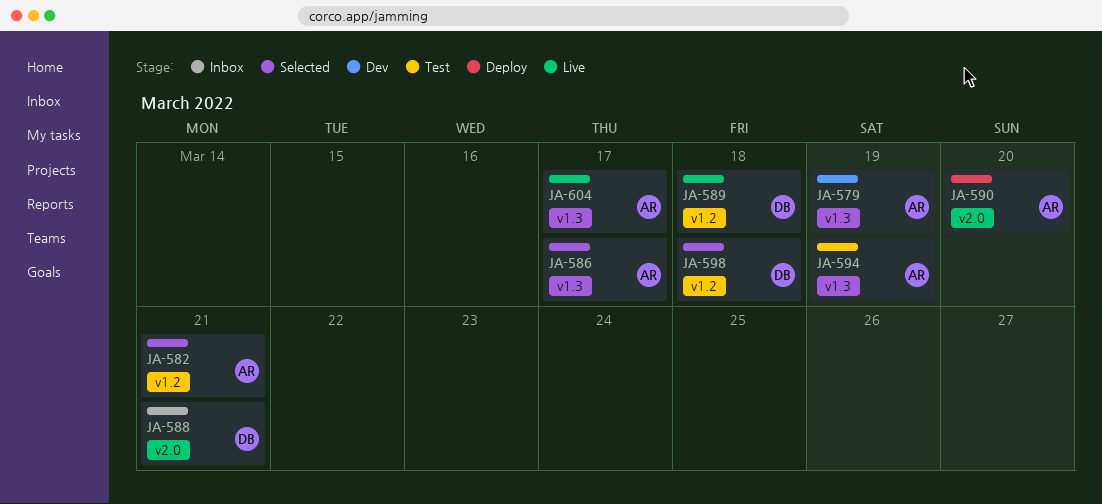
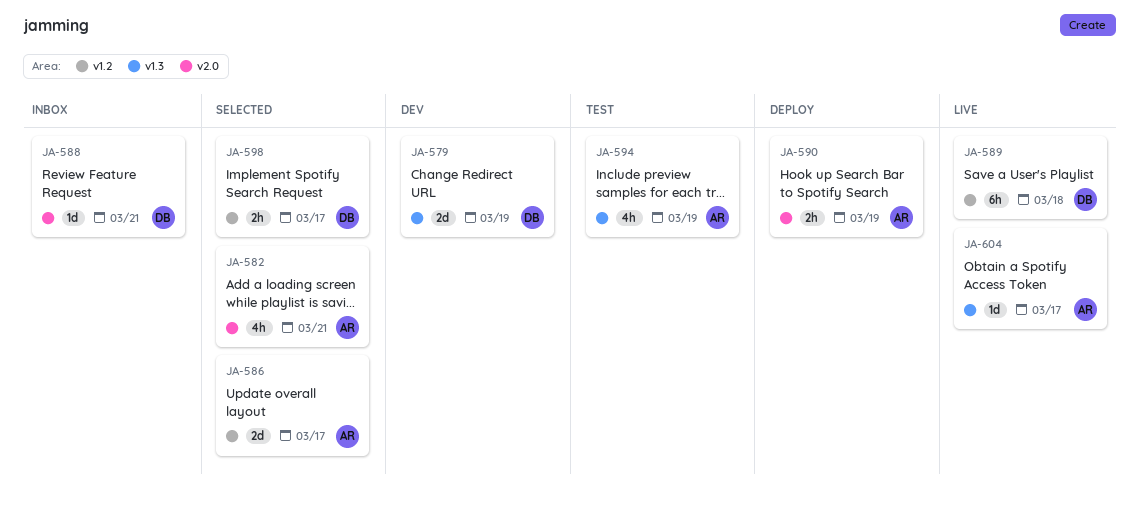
JA-579, owner: AR -> DB
JA-582, label: v1.2 -> v2.0
JA-586, label: v1.3 -> v1.2
JA-590, due: Mar 20 -> Mar 19
JA-598, due: Mar 18 -> Mar 17

